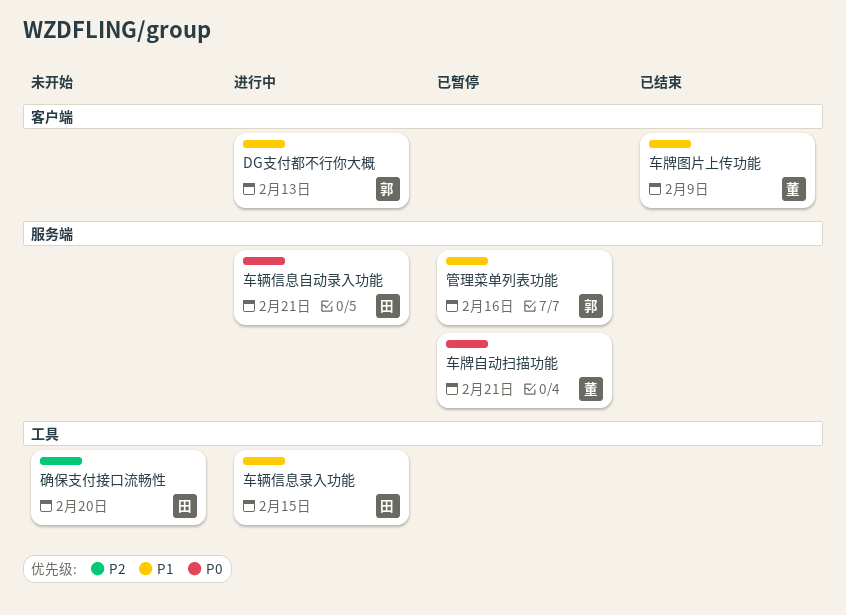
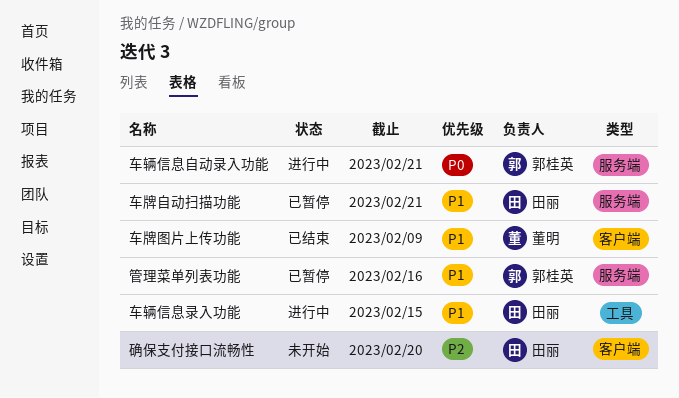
DG支付都不行你大概: present -> none
确保支付接口流畅性, label: 工具 -> 客户端
车牌自动扫描功能, owner: 董明 -> 田丽
车牌自动扫描功能, priority: P0 -> P1
车辆信息自动录入功能, owner: 田丽 -> 郭桂英

